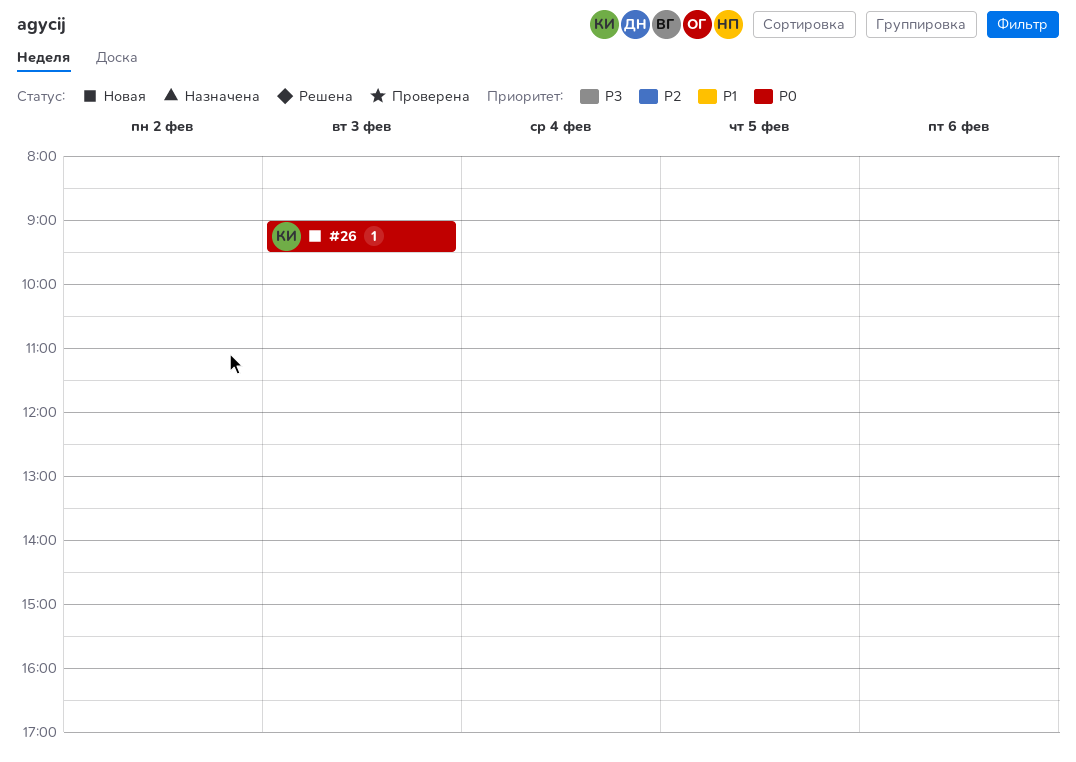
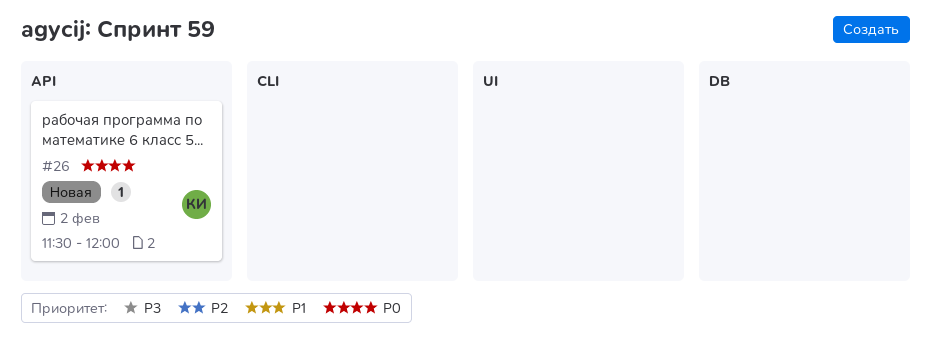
#26, day: Feb 3 -> Feb 2
#26, begins: 09:00 -> 11:30
#26, ends: 09:30 -> 12:00

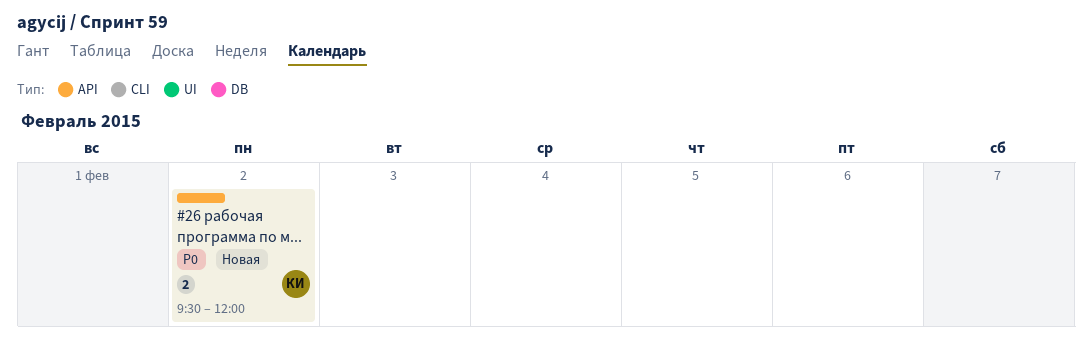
#26, estimate: 1 -> 2
#26, begins: 11:30 -> 09:30

